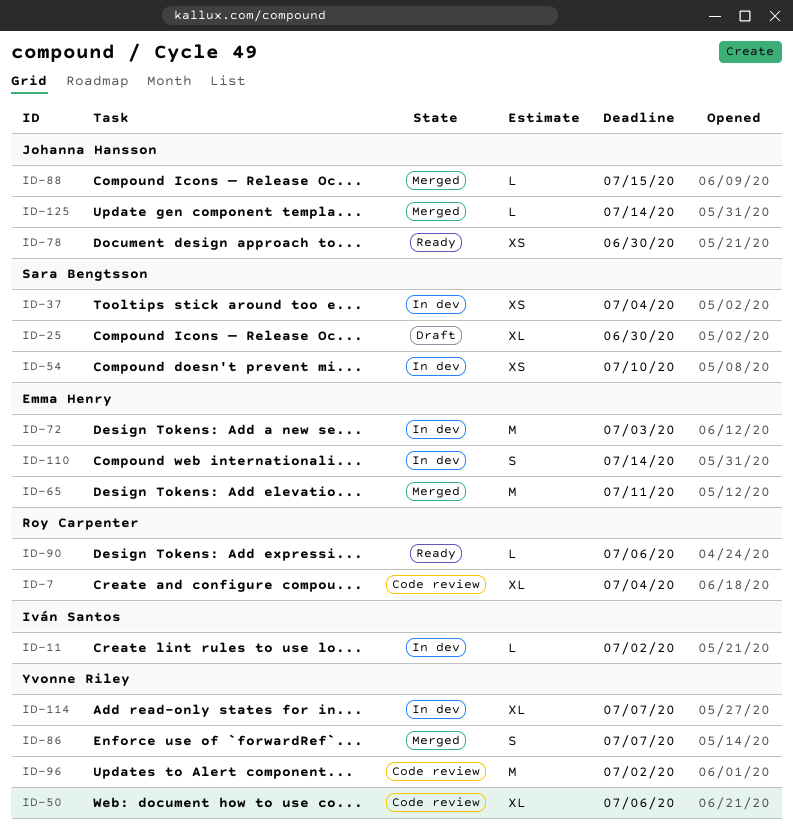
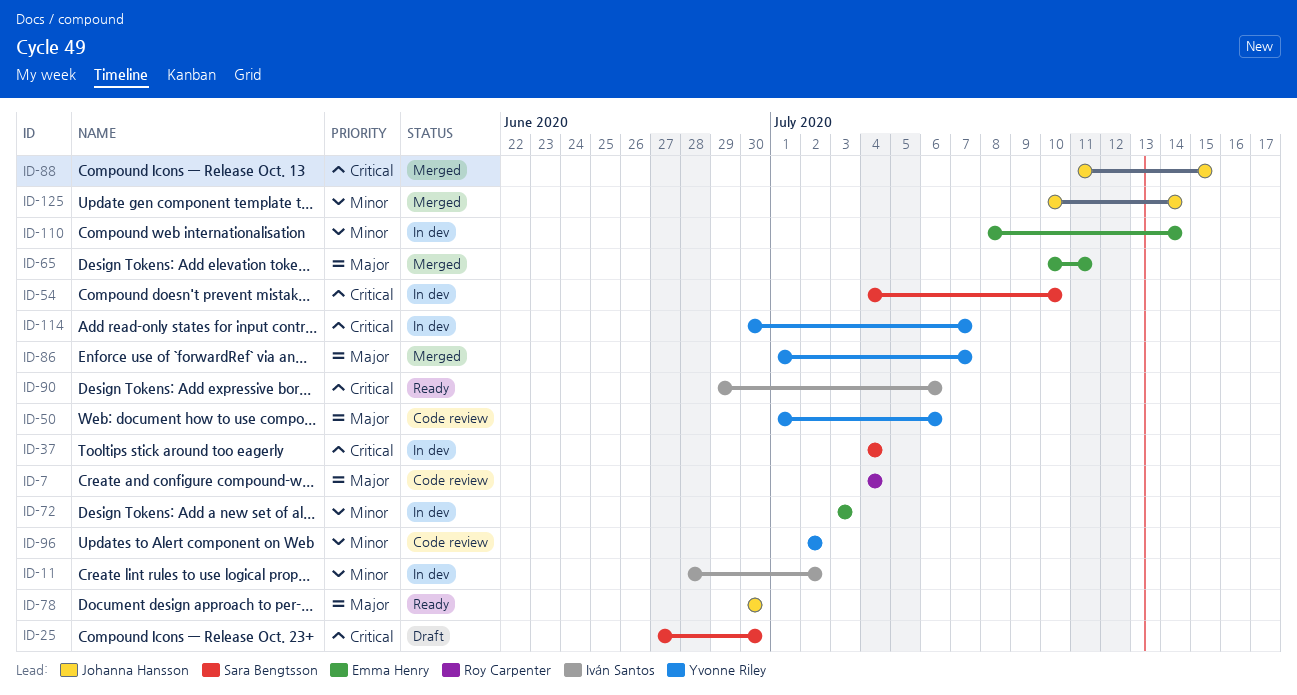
ID-90, owner: Roy Carpenter -> Iván Santos

